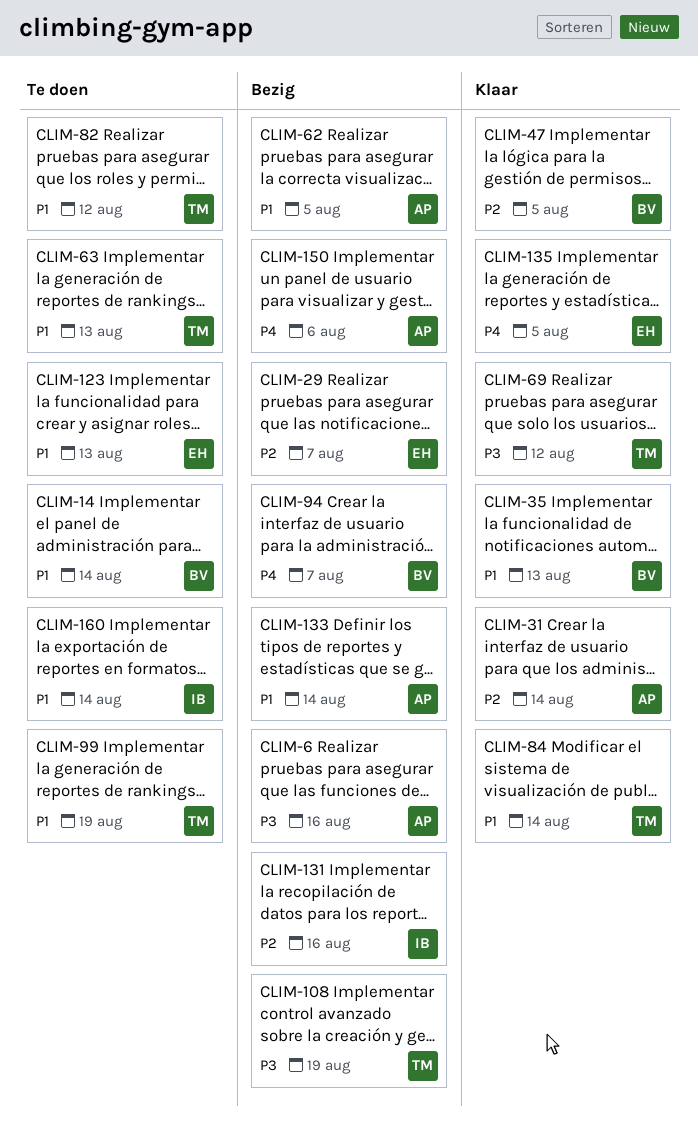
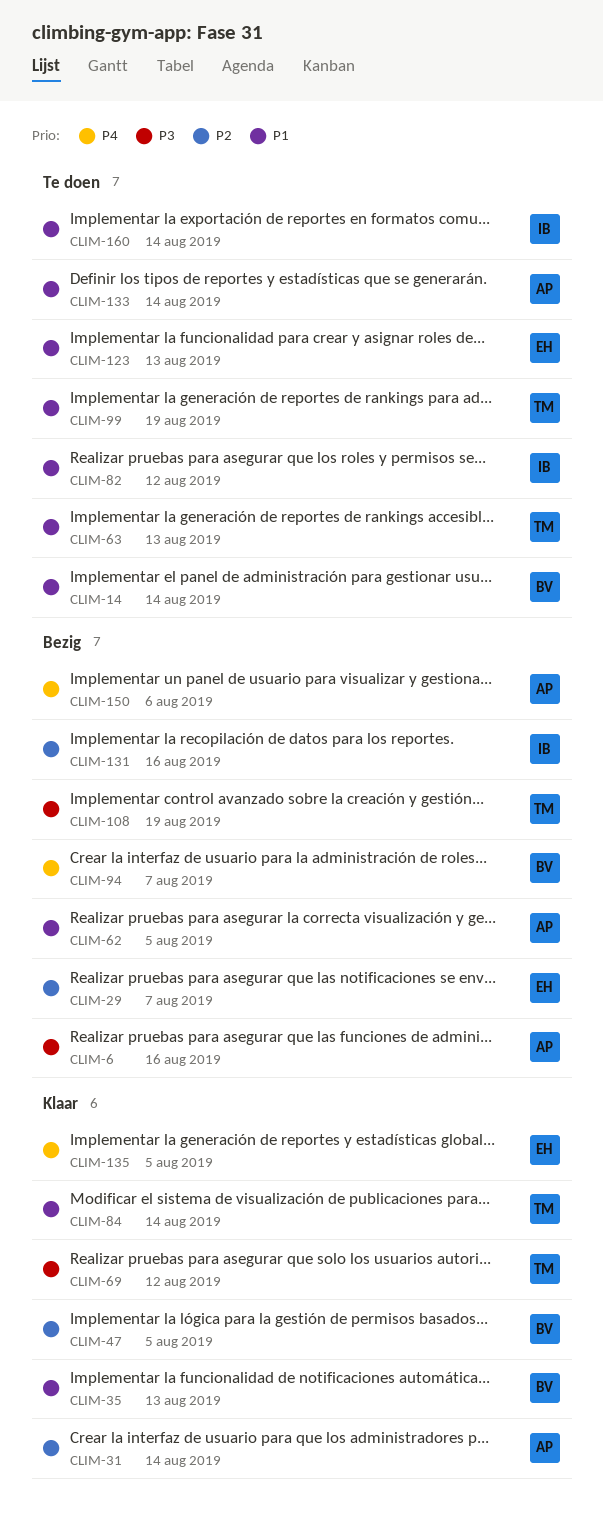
CLIM-82, owner: TM -> IB
CLIM-133, status: Bezig -> Te doen

